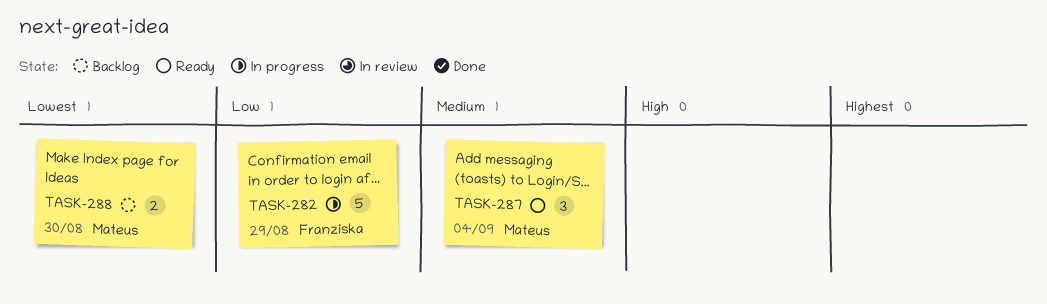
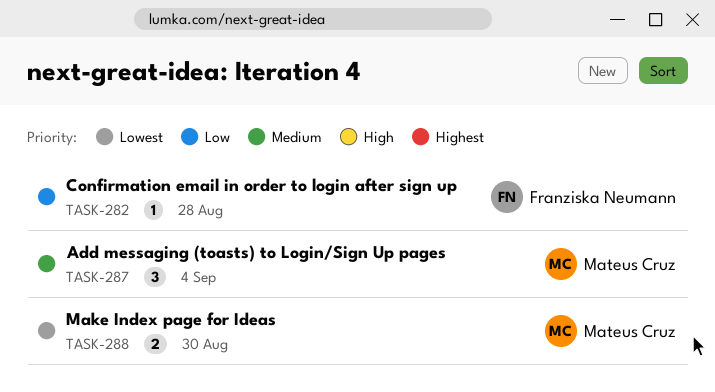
TASK-282, estimate: 5 -> 1
TASK-282, due: Aug 29 -> Aug 28

